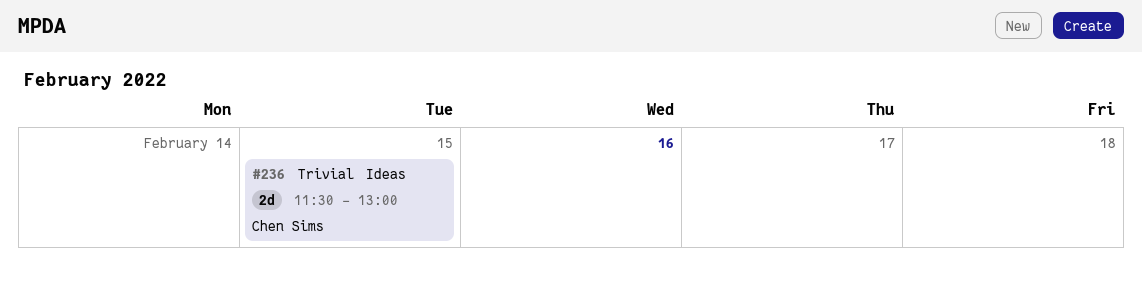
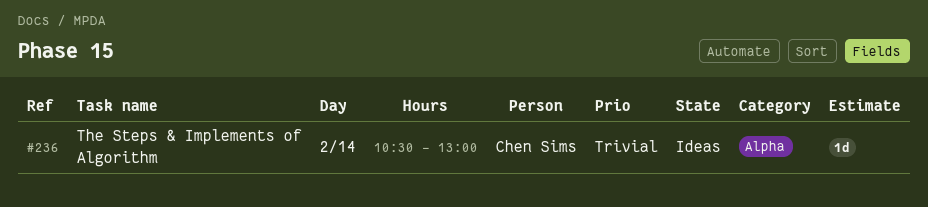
#236, estimate: 2d -> 1d
#236, day: Feb 15 -> Feb 14
#236, begins: 11:30 -> 10:30

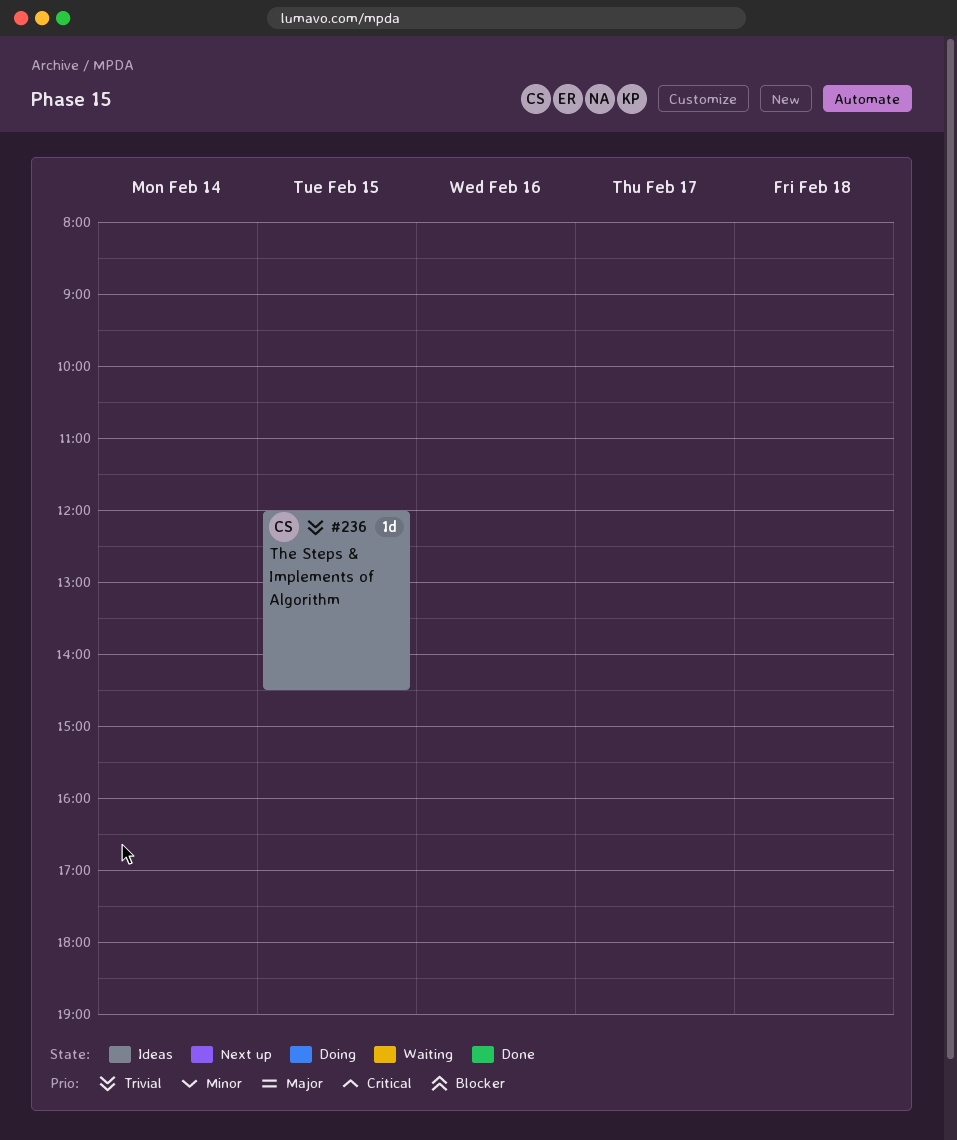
#236, day: Feb 14 -> Feb 15
#236, begins: 10:30 -> 12:00
#236, ends: 13:00 -> 14:30

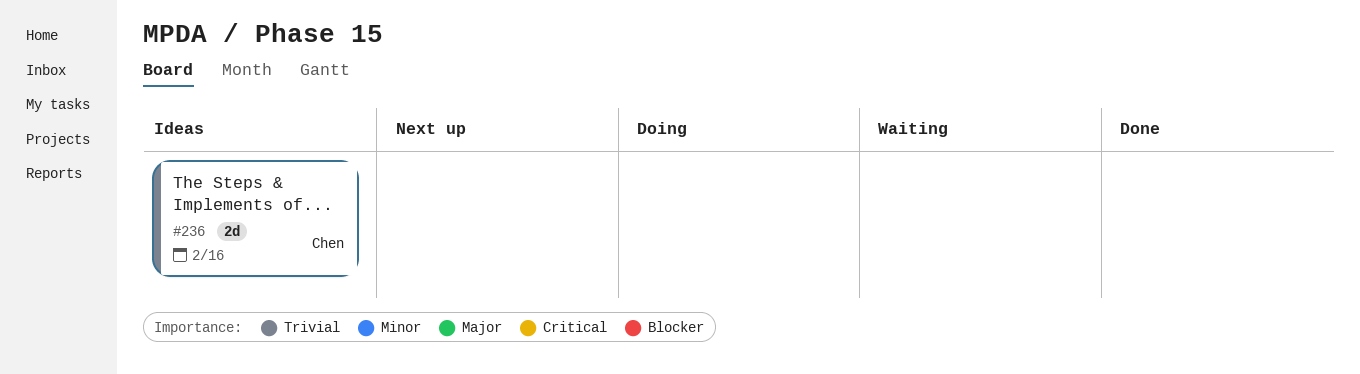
#236, estimate: 1d -> 2d
#236, day: Feb 15 -> Feb 16

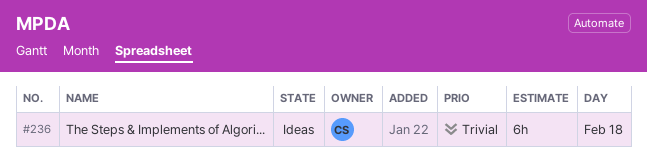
#236, estimate: 2d -> 6h
#236, day: Feb 16 -> Feb 18

